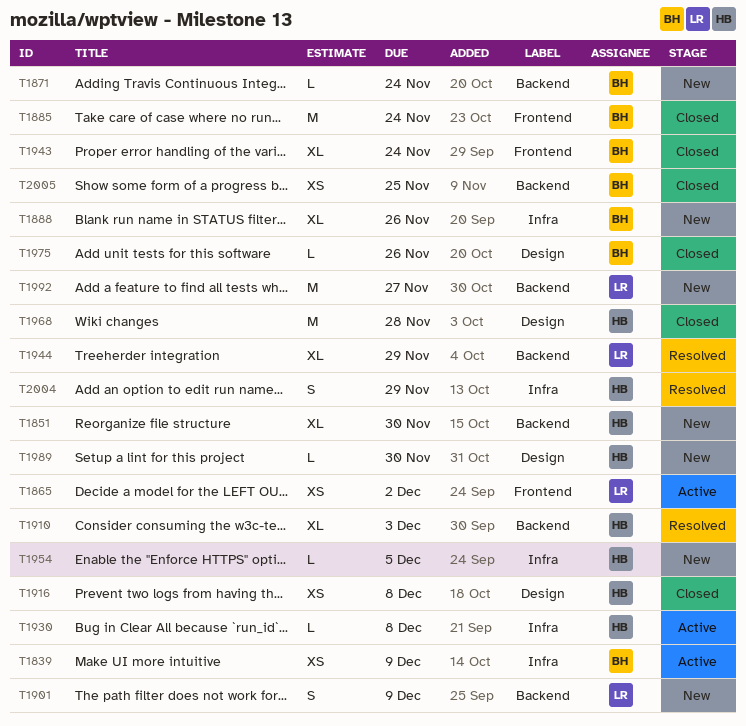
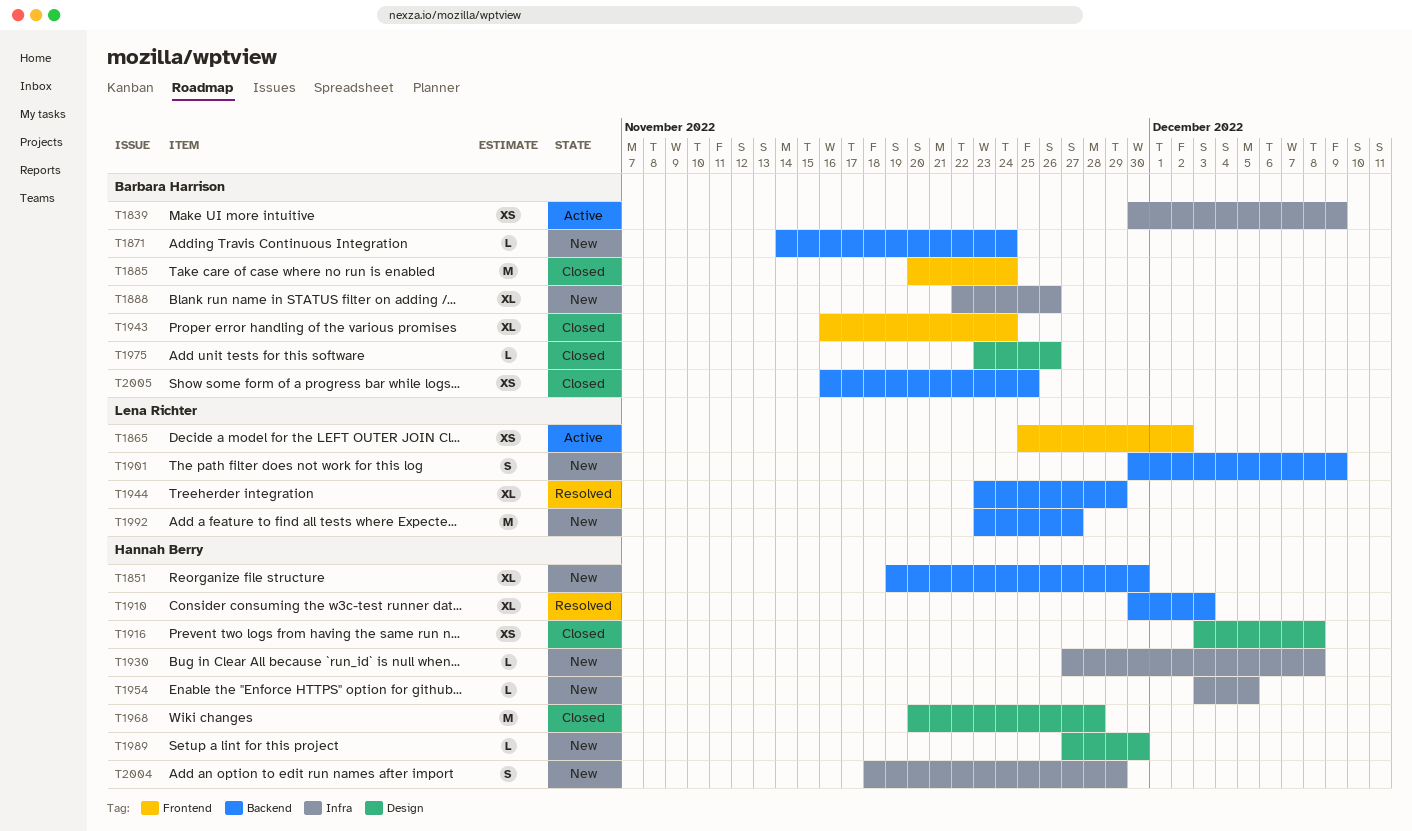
T1930, status: Active -> New
T2004, status: Resolved -> New

